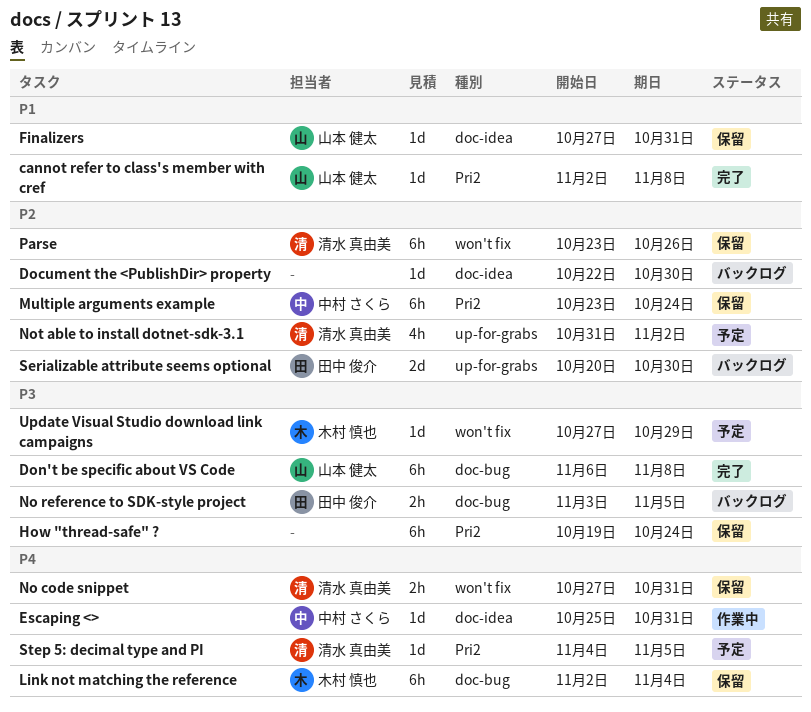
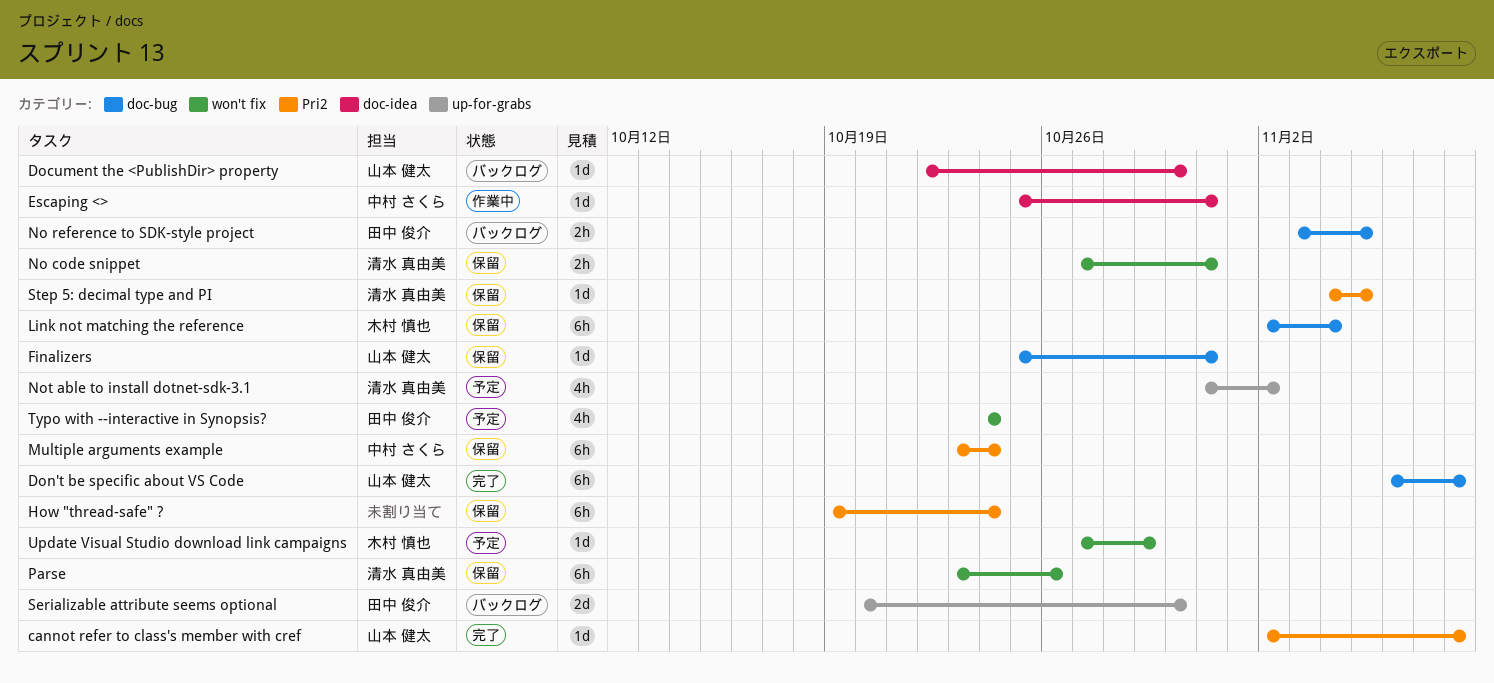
Document the <PublishDir> property, owner: none -> 山本 健太
Finalizers, label: doc-idea -> doc-bug
Finalizers, start: Oct 27 -> Oct 25
Step 5: decimal type and PI, status: 予定 -> 保留
Typo with --interactive in Synopsis?: none -> present

